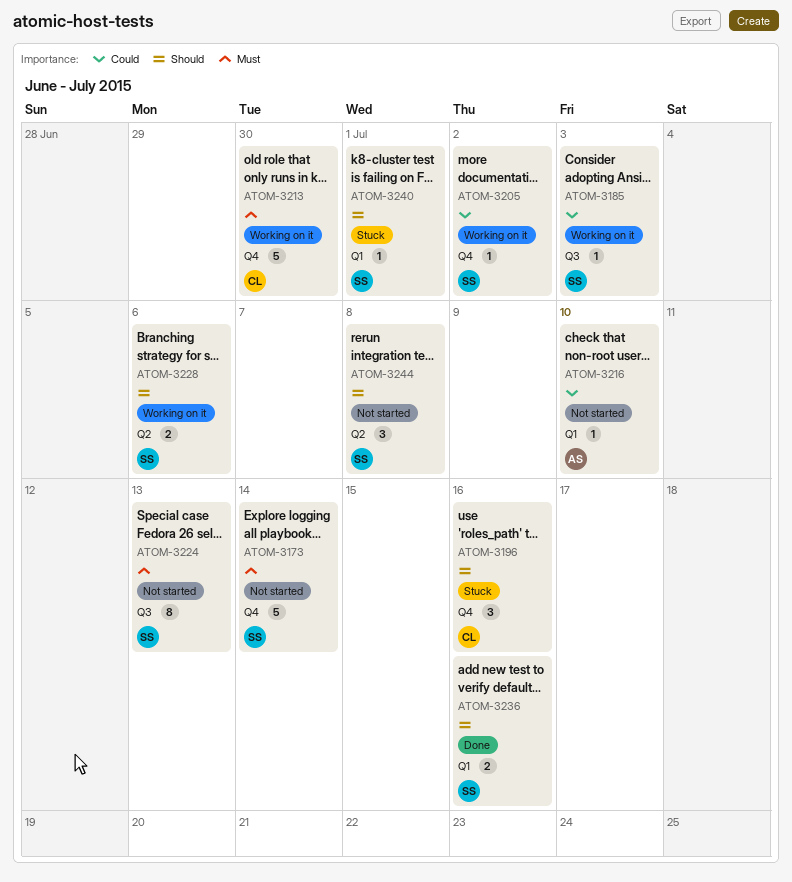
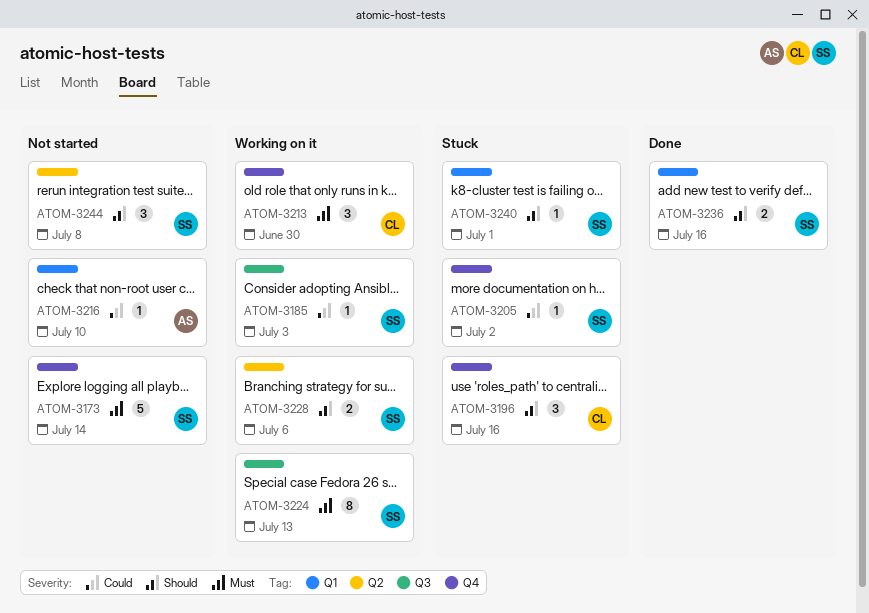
ATOM-3205, status: Working on it -> Stuck
ATOM-3213, estimate: 5 -> 3
ATOM-3224, status: Not started -> Working on it

